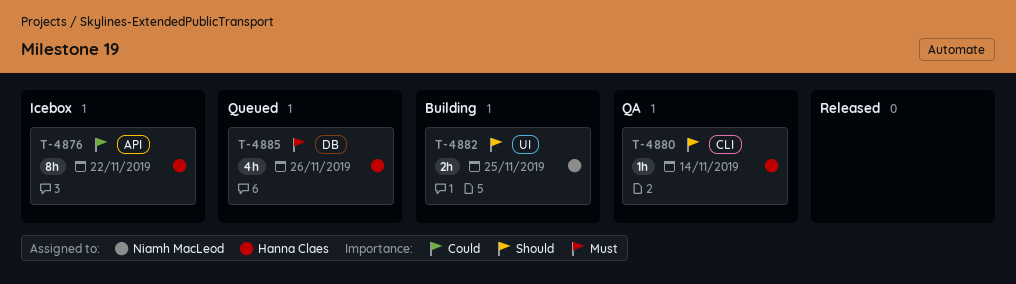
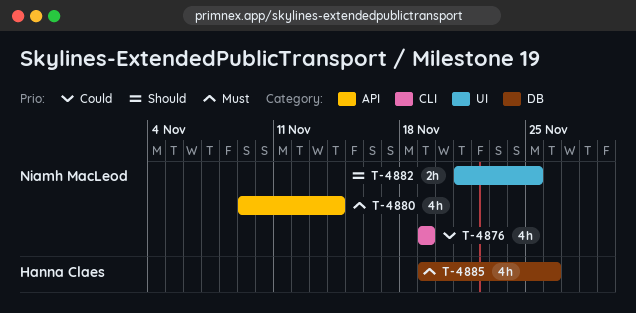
T-4876, owner: Hanna Claes -> Niamh MacLeod
T-4876, label: API -> CLI
T-4876, estimate: 8h -> 4h
T-4876, due: Nov 22 -> Nov 19
T-4880, owner: Hanna Claes -> Niamh MacLeod
T-4880, priority: Should -> Must
T-4880, label: CLI -> API
T-4880, estimate: 1h -> 4h

